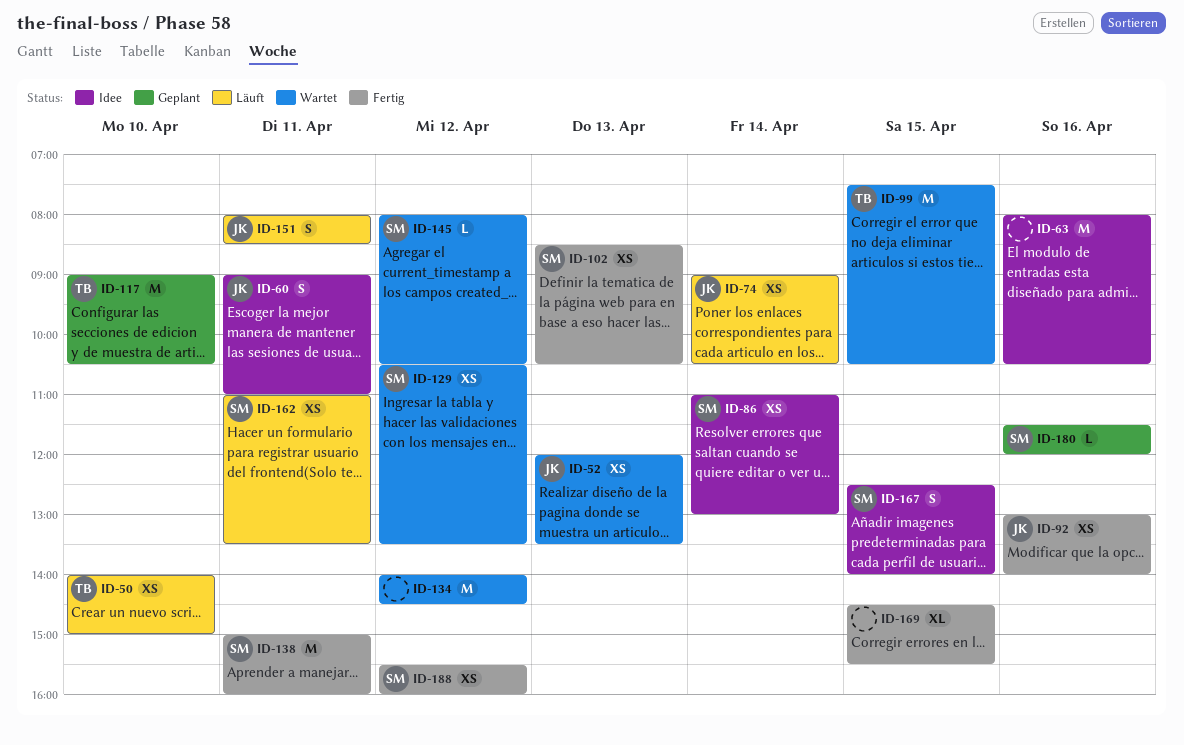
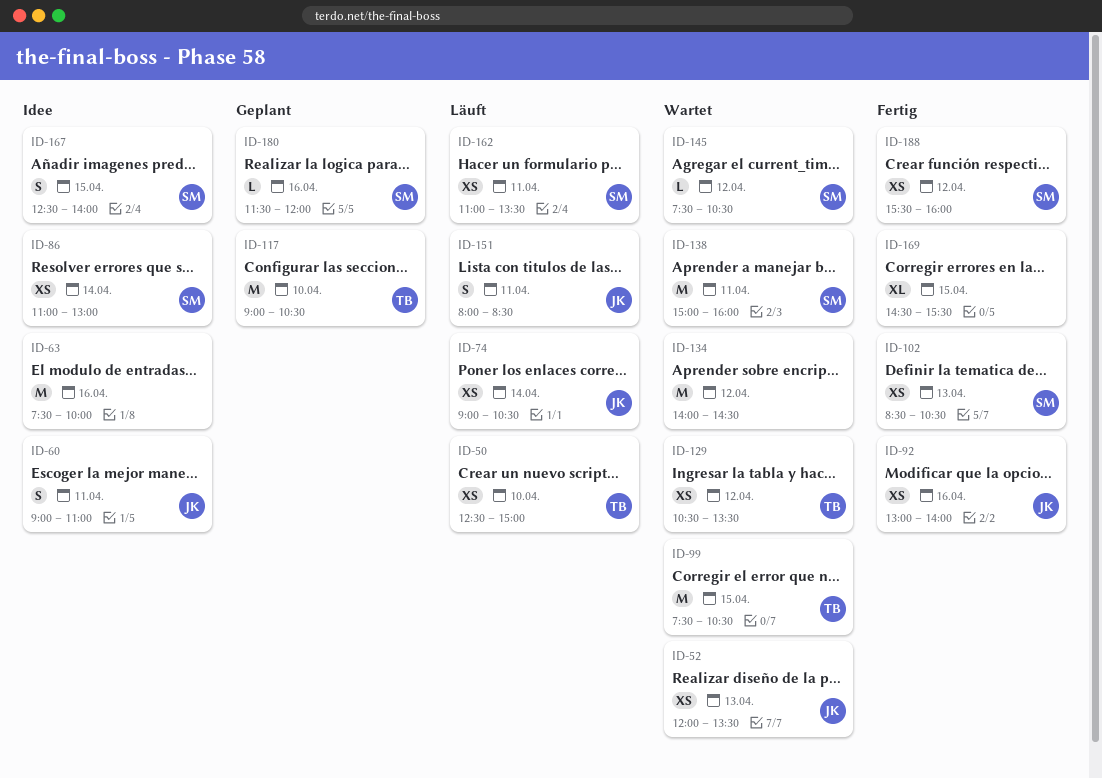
ID-50, begins: 14:00 -> 12:30
ID-63, begins: 08:00 -> 07:30
ID-63, ends: 10:30 -> 10:00
ID-129, owner: SM -> TB
ID-138, status: Fertig -> Wartet
ID-145, begins: 08:00 -> 07:30

